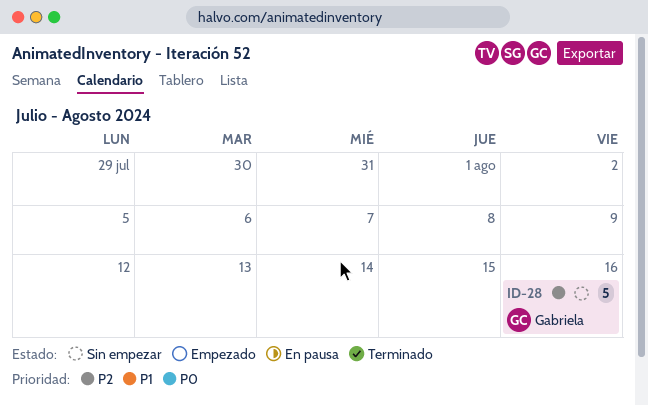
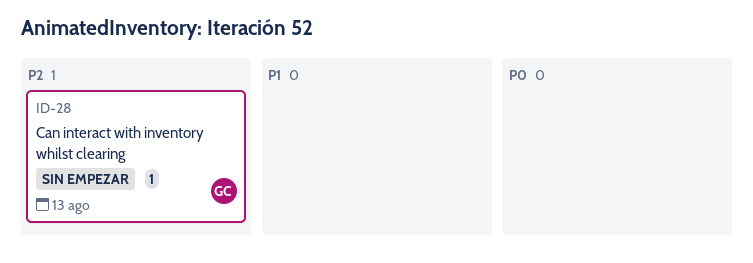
ID-28, estimate: 5 -> 1
ID-28, due: Aug 16 -> Aug 13

